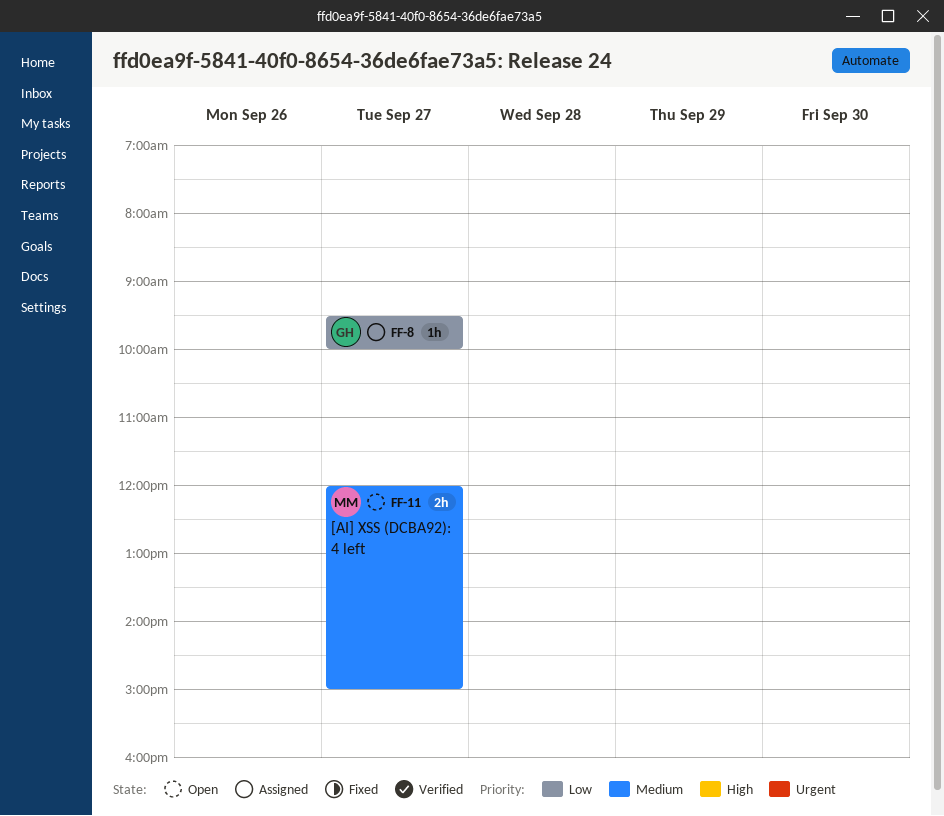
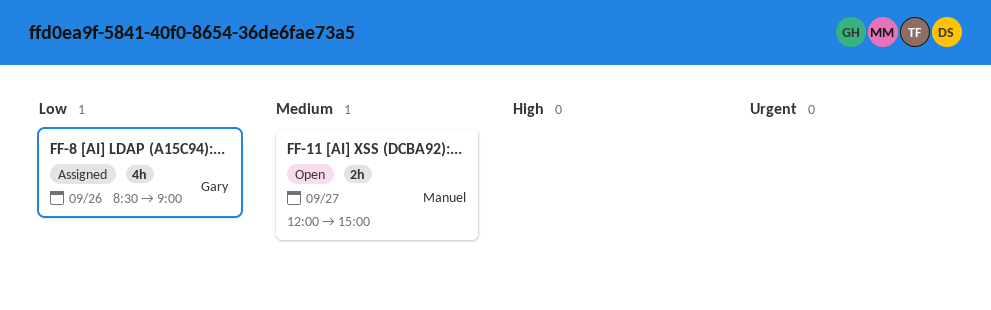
FF-8, estimate: 1h -> 4h
FF-8, day: Sep 27 -> Sep 26
FF-8, begins: 09:30 -> 08:30
FF-8, ends: 10:00 -> 09:00

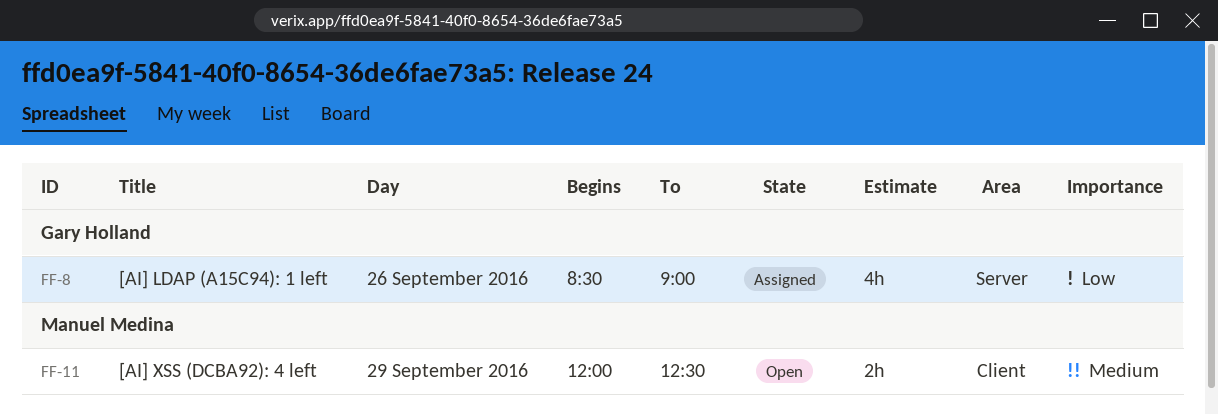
FF-11, day: Sep 27 -> Sep 29
FF-11, ends: 15:00 -> 12:30

